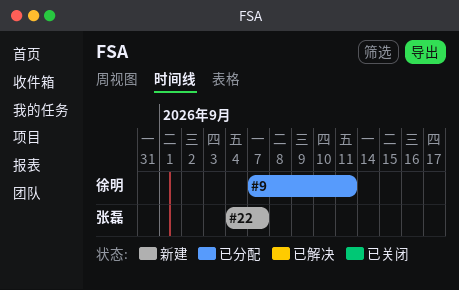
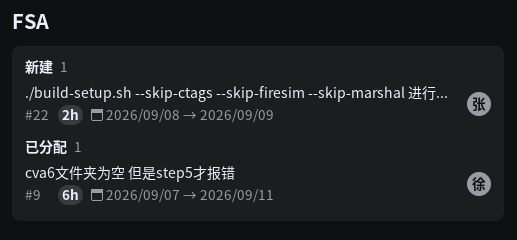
#22, start: Sep 4 -> Sep 8
#22, due: Sep 7 -> Sep 9

